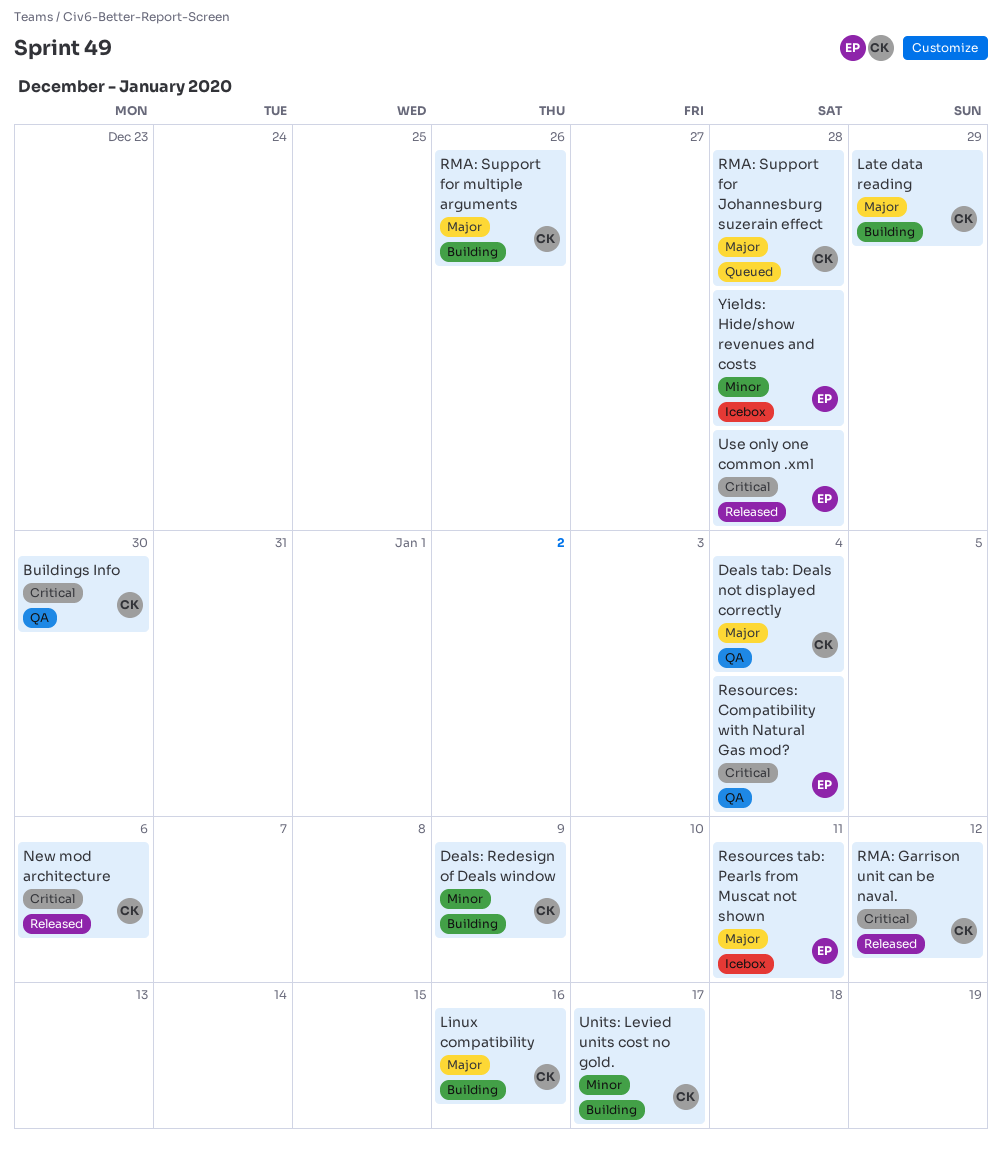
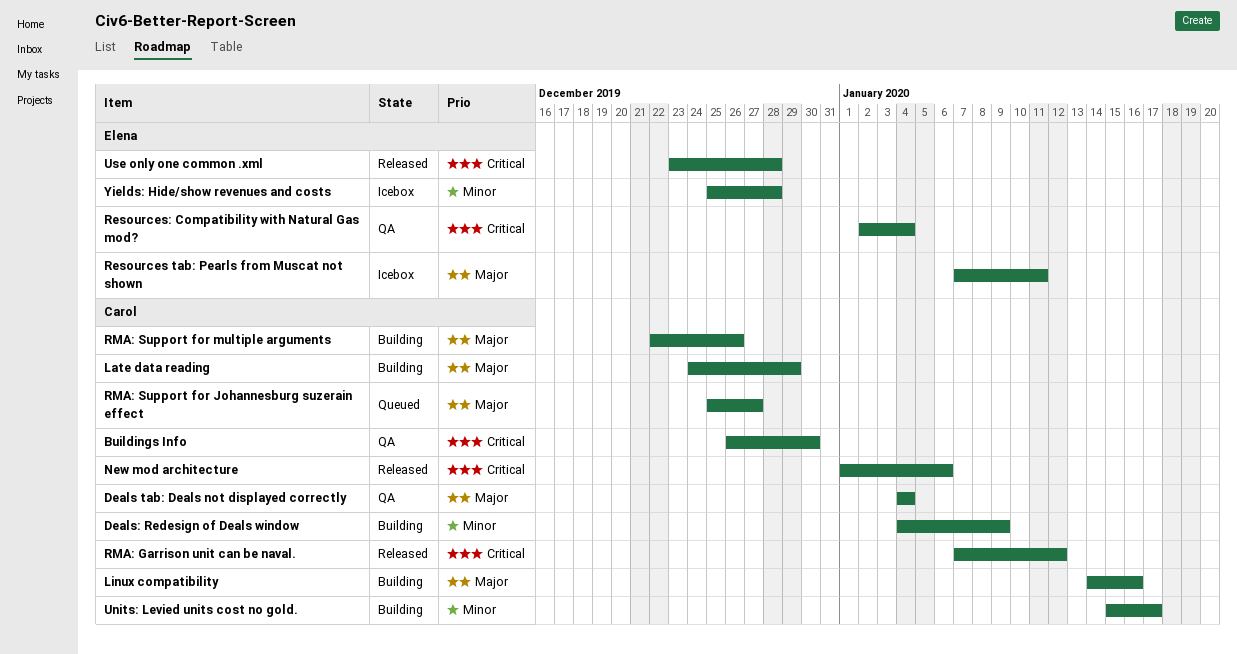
RMA: Support for Johannesburg suzerain effect, due: Dec 28 -> Dec 27

